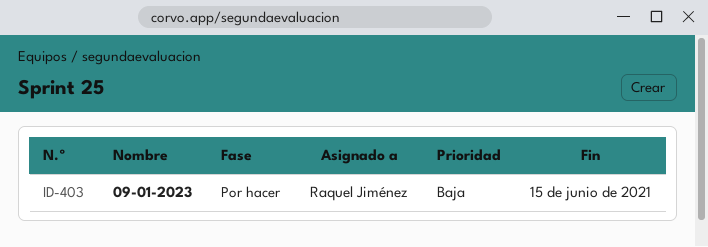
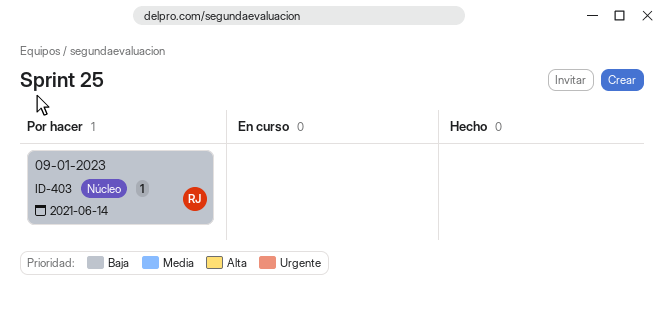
ID-403, due: Jun 15 -> Jun 14

